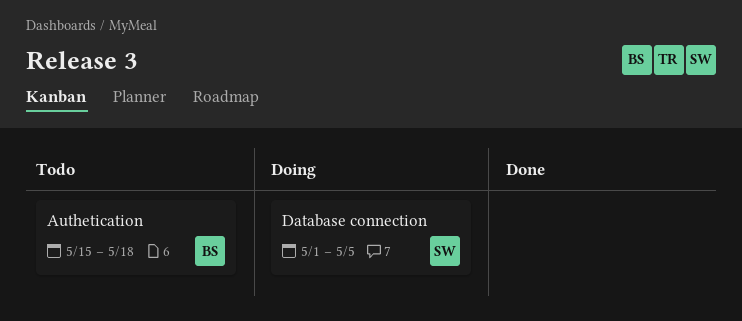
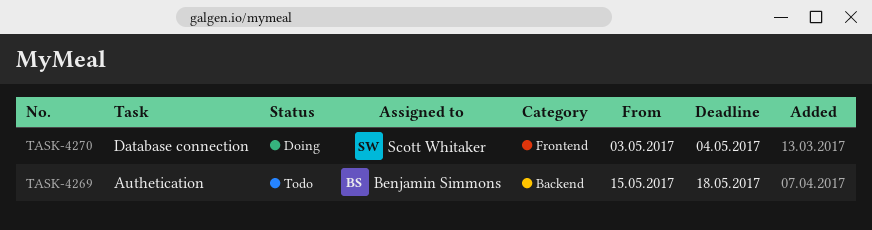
Database connection, start: May 1 -> May 3
Database connection, due: May 5 -> May 4

